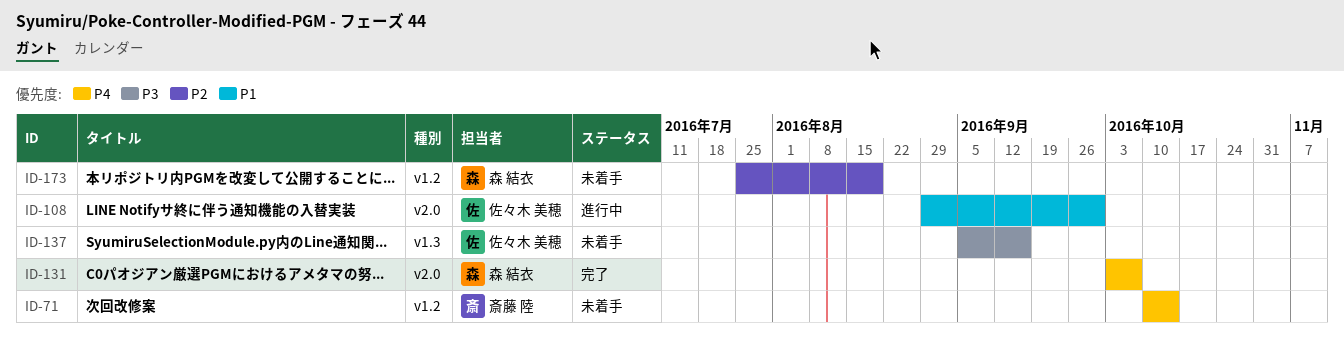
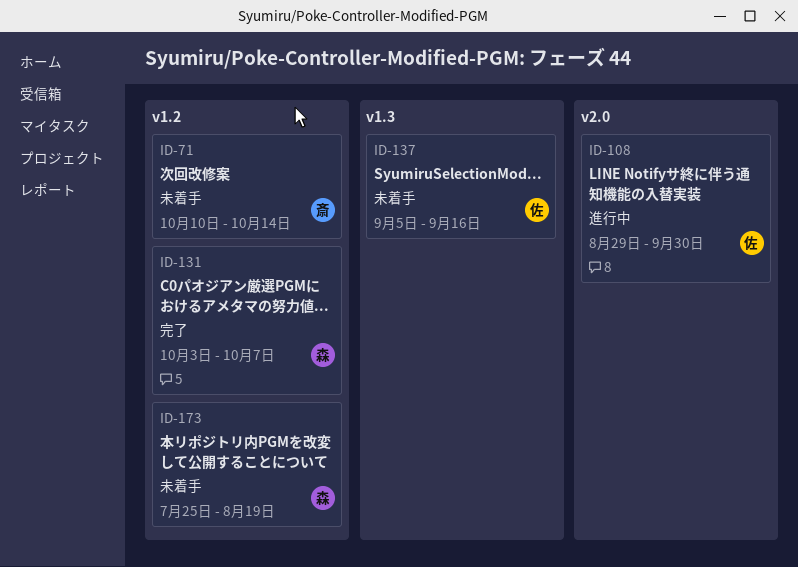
ID-131, label: v2.0 -> v1.2

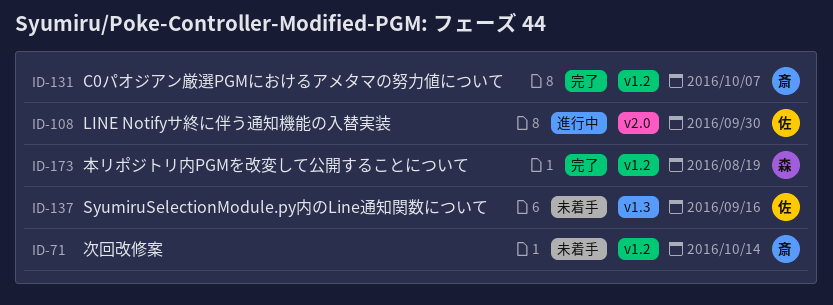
ID-131, owner: 森 -> 斎
ID-173, status: 未着手 -> 完了

